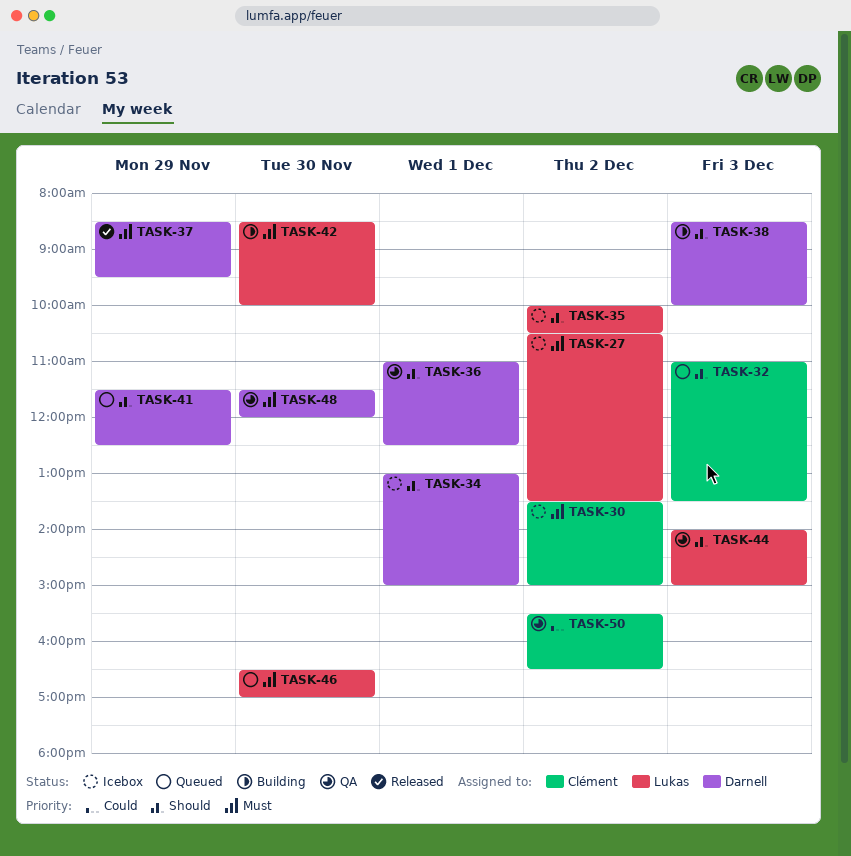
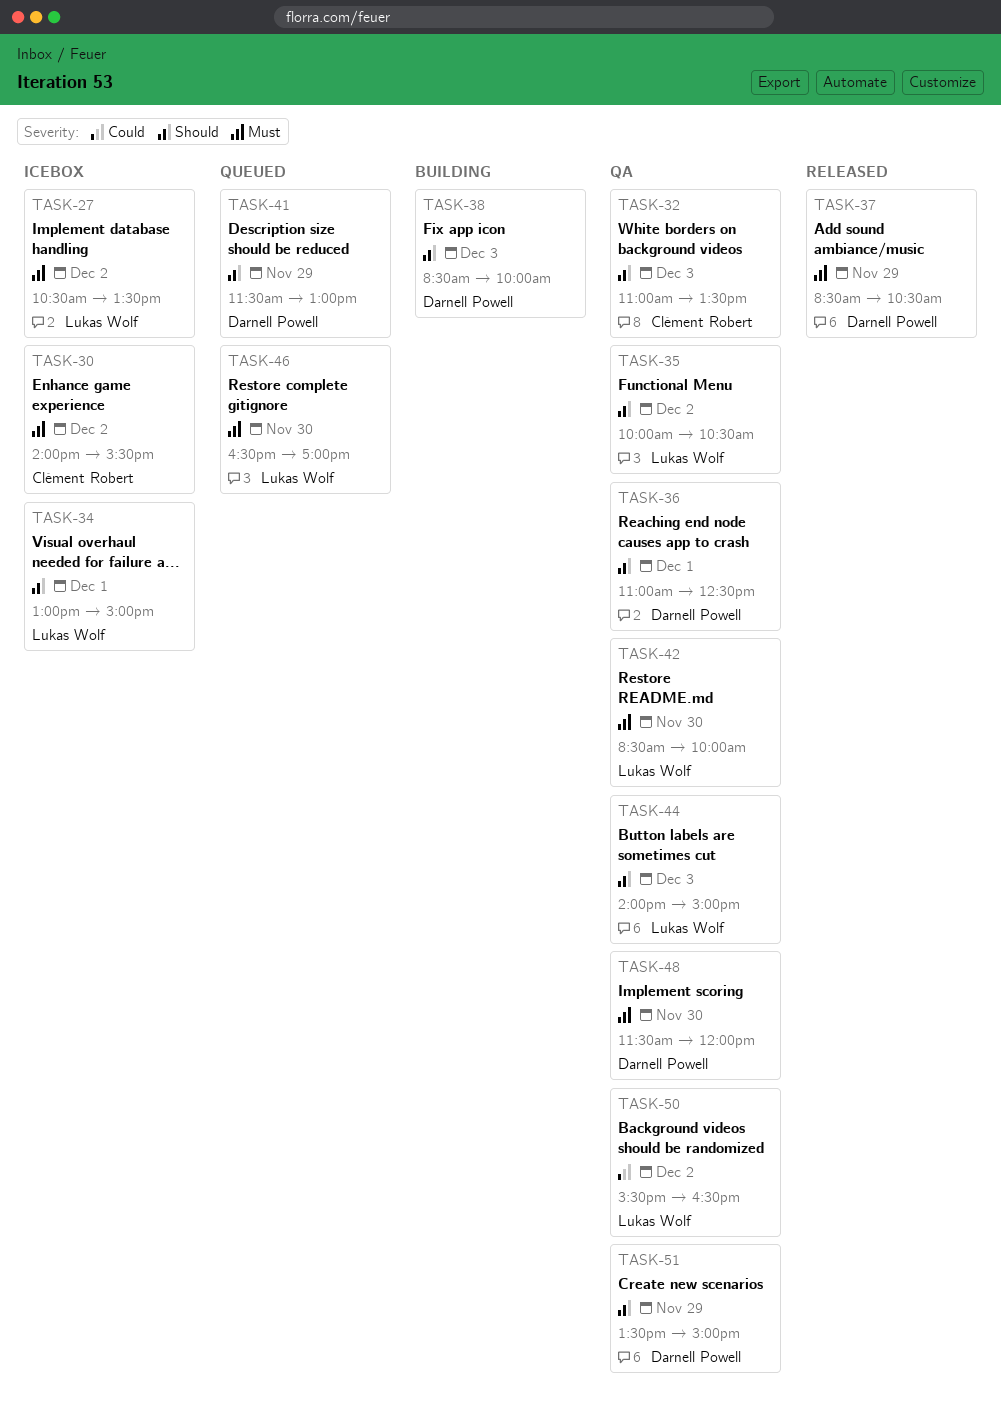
TASK-30, begins: 13:30 -> 14:00
TASK-30, ends: 15:00 -> 15:30
TASK-32, status: Queued -> QA
TASK-34, owner: Darnell Powell -> Lukas Wolf
TASK-35, status: Icebox -> QA
TASK-37, ends: 09:30 -> 10:30
TASK-41, ends: 12:30 -> 13:00
TASK-42, status: Building -> QA
TASK-50, owner: Clément Robert -> Lukas Wolf
TASK-51: none -> present

